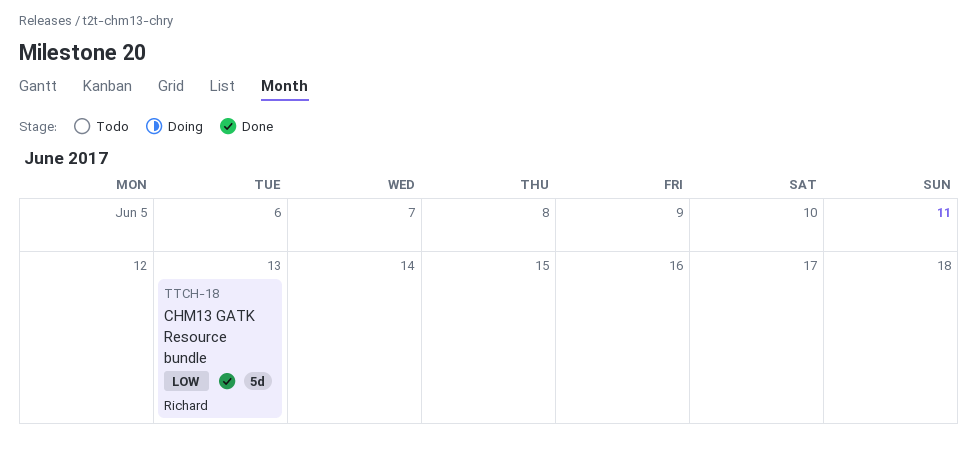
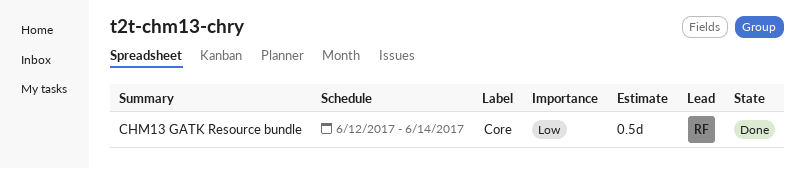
CHM13 GATK Resource bundle, estimate: 5d -> 0.5d
CHM13 GATK Resource bundle, due: Jun 13 -> Jun 14

